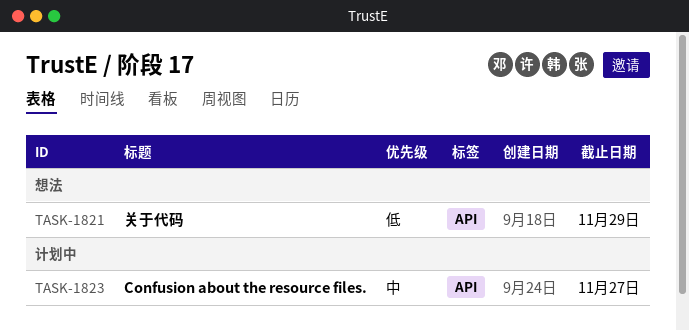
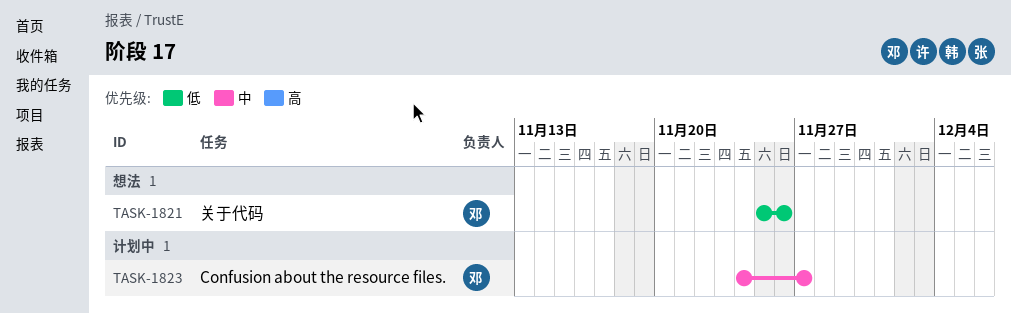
TASK-1821, due: Nov 29 -> Nov 26

